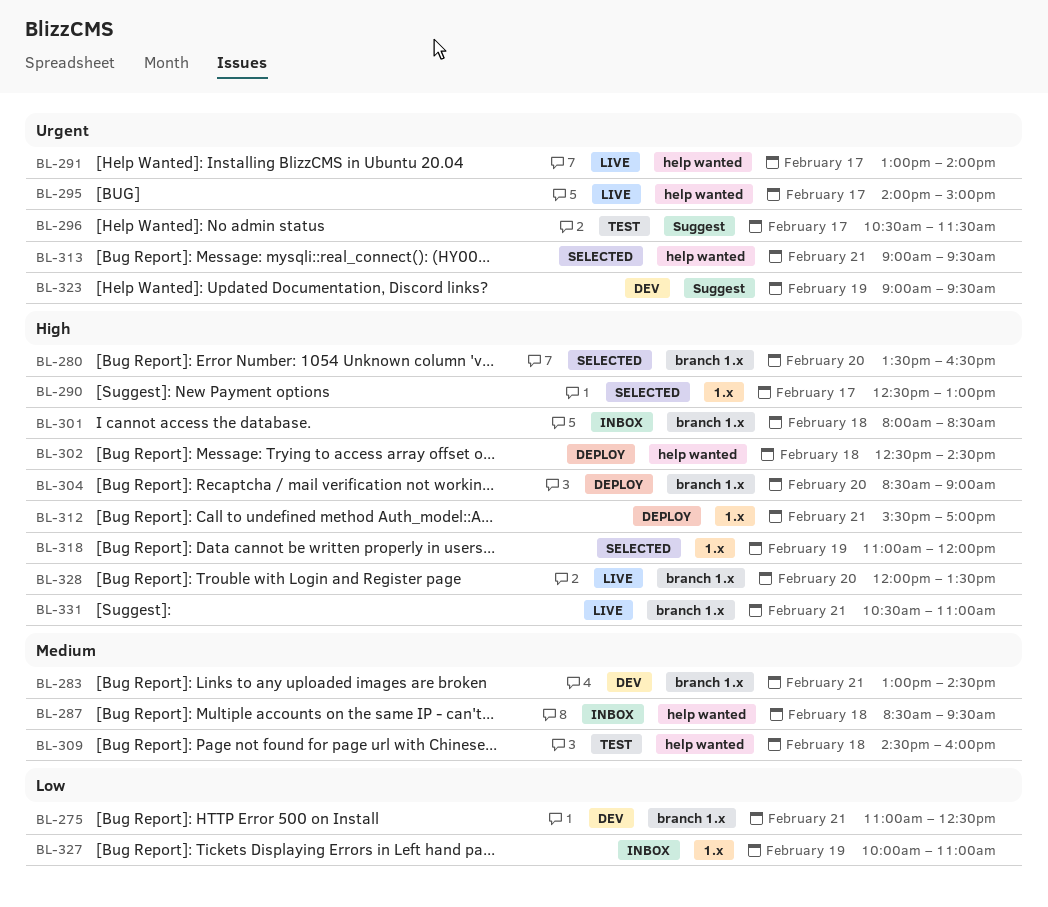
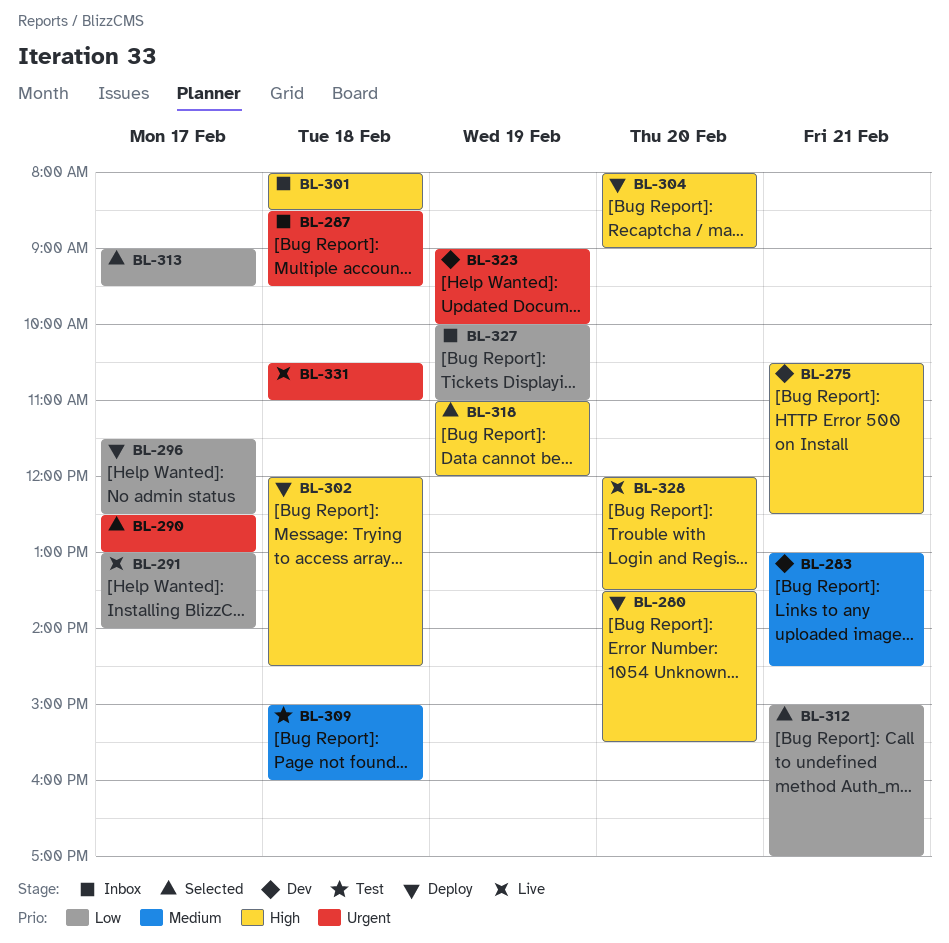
BL-275, priority: Low -> High
BL-275, begins: 11:00 -> 10:30
BL-280, status: Selected -> Deploy
BL-280, ends: 16:30 -> 15:30
BL-287, priority: Medium -> Urgent
BL-290, priority: High -> Urgent
BL-291, priority: Urgent -> Low
BL-295: present -> none
BL-296, status: Test -> Deploy
BL-296, priority: Urgent -> Low
BL-296, begins: 10:30 -> 11:30
BL-296, ends: 11:30 -> 12:30
BL-302, begins: 12:30 -> 12:00
BL-304, begins: 08:30 -> 08:00
BL-309, begins: 14:30 -> 15:00
BL-312, status: Deploy -> Selected
BL-312, priority: High -> Low
BL-312, begins: 15:30 -> 15:00
BL-313, priority: Urgent -> Low
BL-313, day: Feb 21 -> Feb 17
BL-323, ends: 09:30 -> 10:00
BL-331, priority: High -> Urgent
BL-331, day: Feb 21 -> Feb 18

